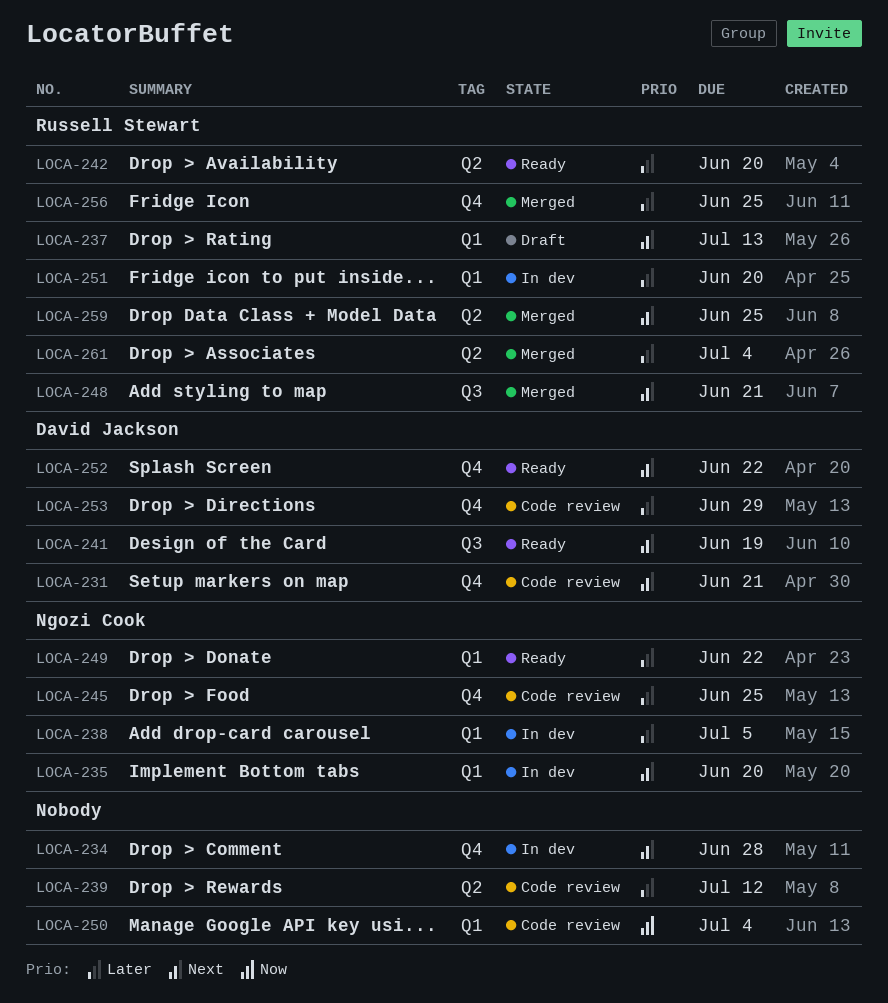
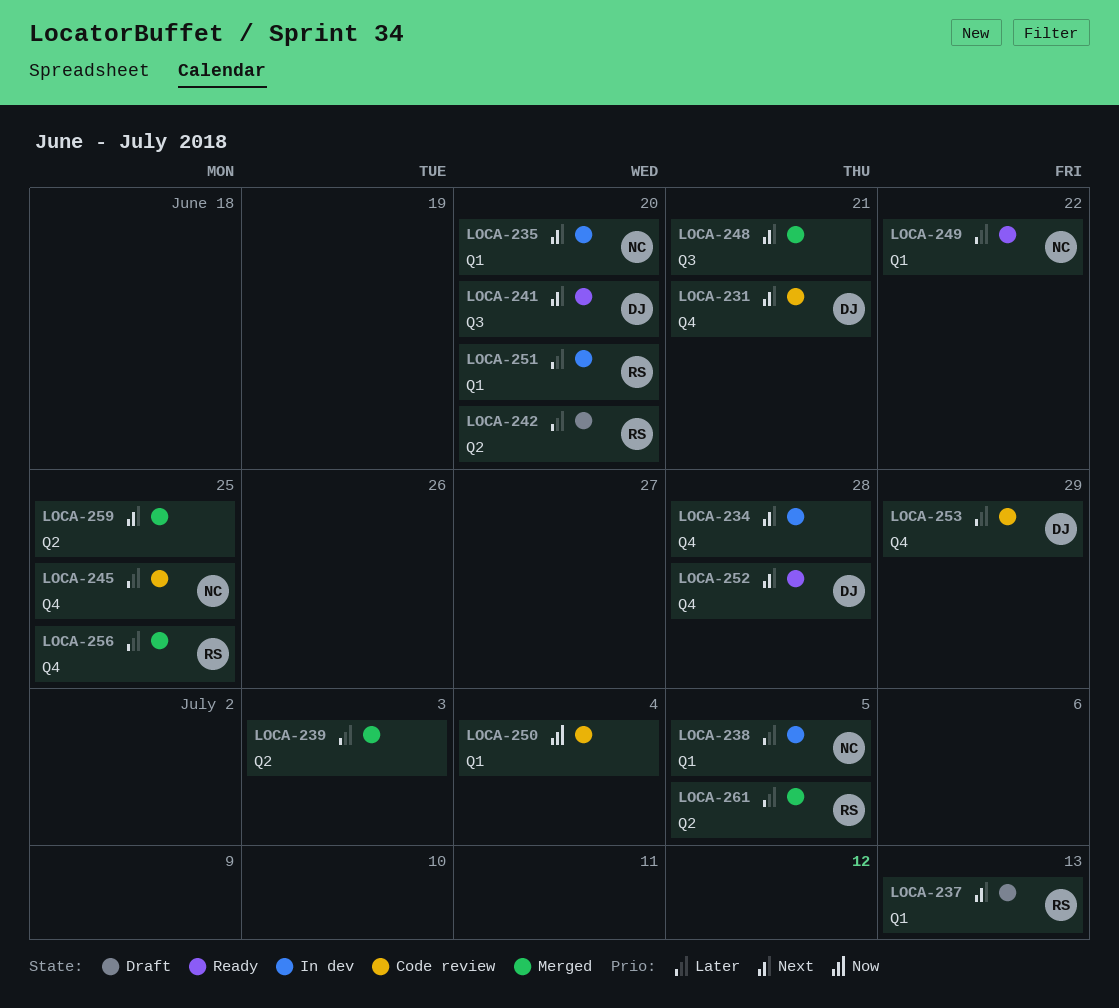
LOCA-239, status: Code review -> Merged
LOCA-239, due: Jul 12 -> Jul 3
LOCA-241, due: Jun 19 -> Jun 20
LOCA-242, status: Ready -> Draft
LOCA-248, owner: Russell Stewart -> none
LOCA-252, due: Jun 22 -> Jun 28
LOCA-259, owner: Russell Stewart -> none
LOCA-261, due: Jul 4 -> Jul 5

